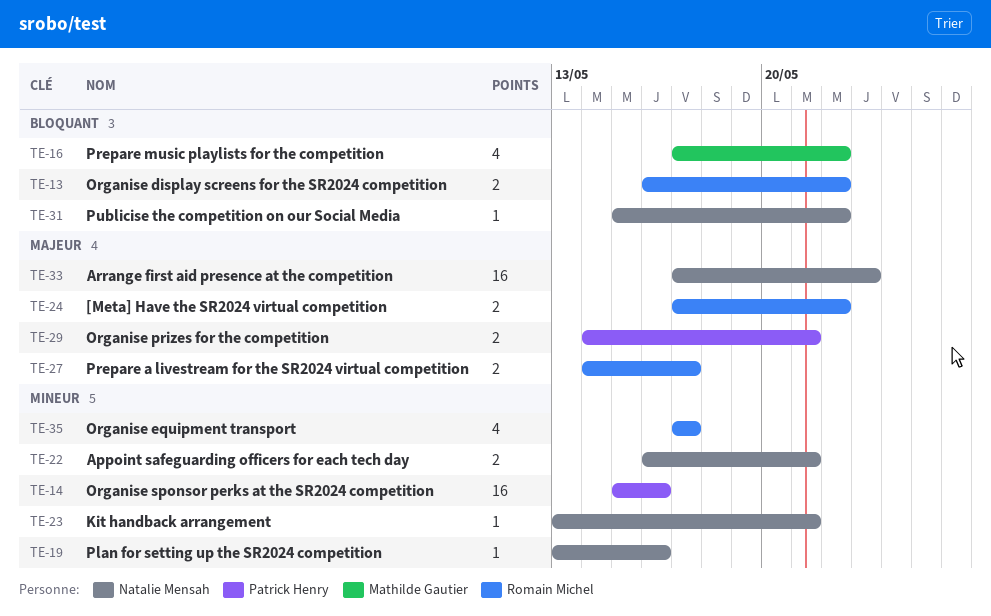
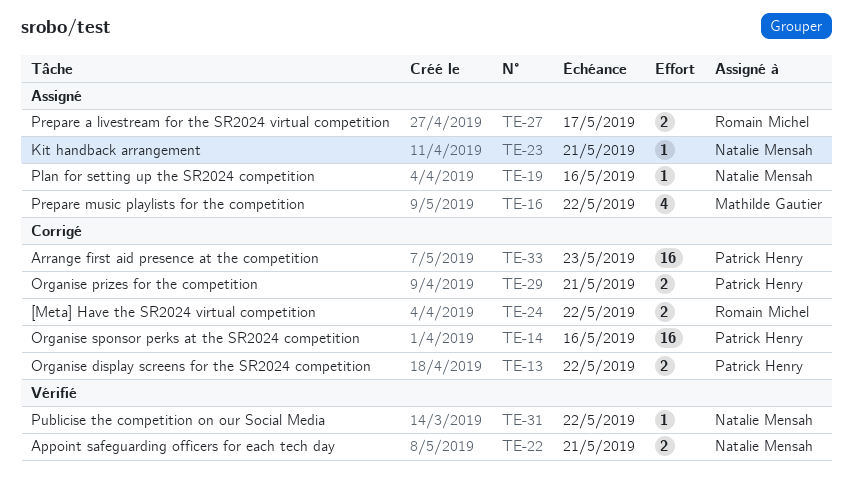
TE-13, owner: Romain Michel -> Patrick Henry
TE-33, owner: Natalie Mensah -> Patrick Henry
TE-35: present -> none

